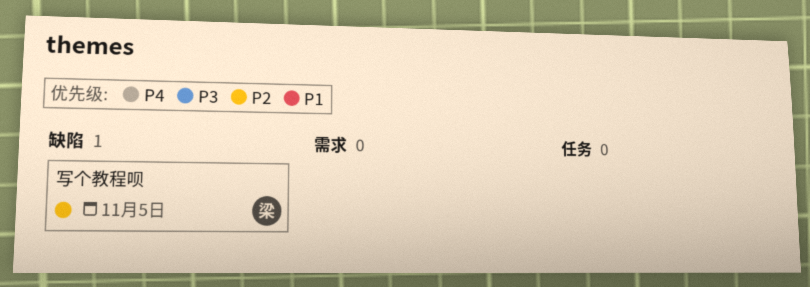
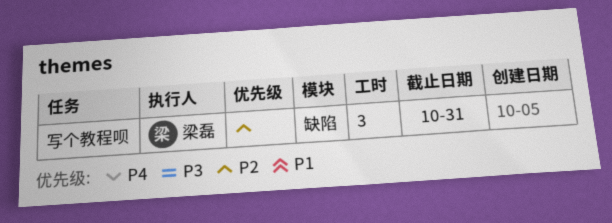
写个教程呗, due: Nov 5 -> Oct 31

